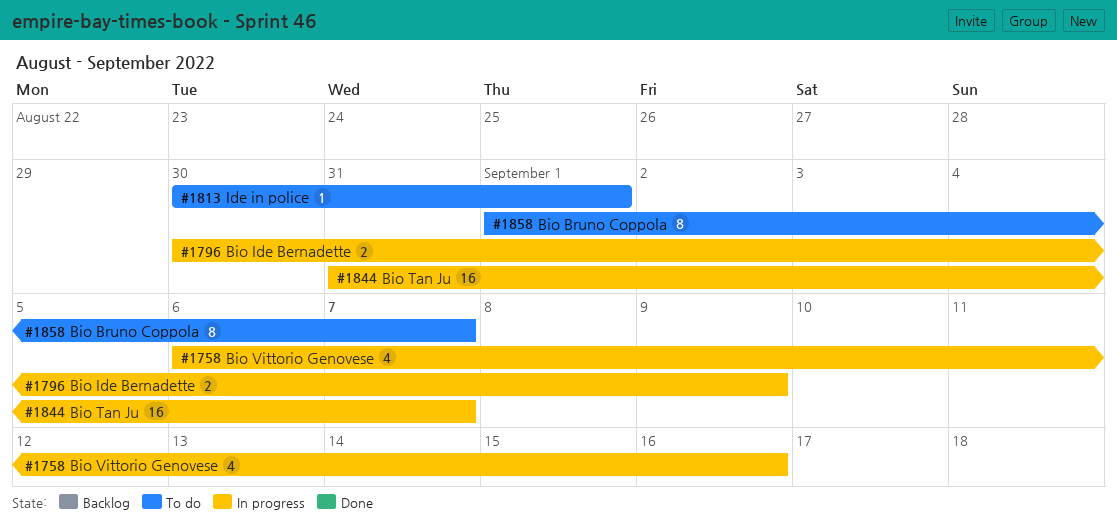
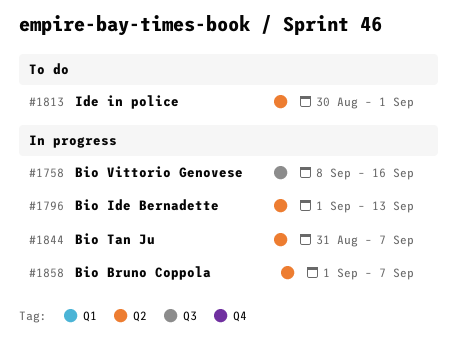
#1758, start: Sep 6 -> Sep 8
#1796, start: Aug 30 -> Sep 1
#1796, due: Sep 9 -> Sep 13
#1858, status: To do -> In progress

